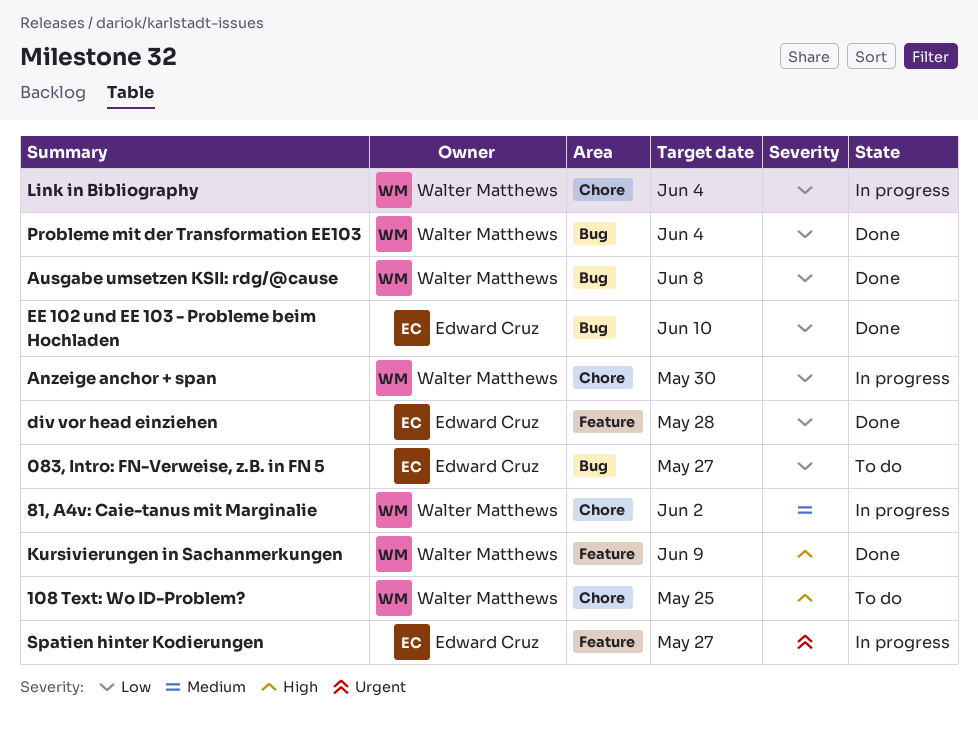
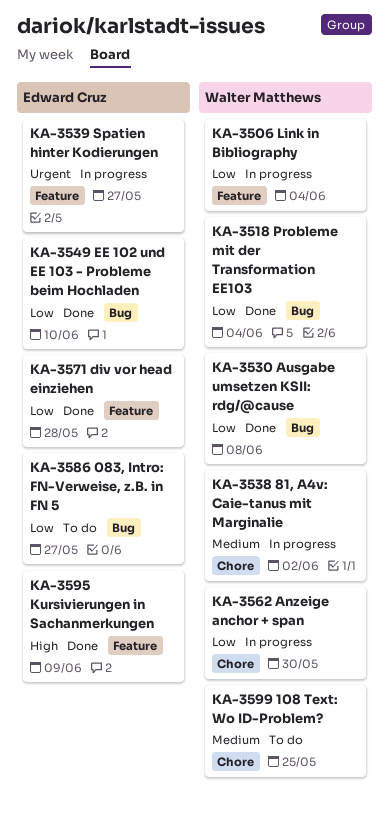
108 Text: Wo ID-Problem?, priority: High -> Medium
Kursivierungen in Sachanmerkungen, owner: Walter Matthews -> Edward Cruz
Link in Bibliography, label: Chore -> Feature

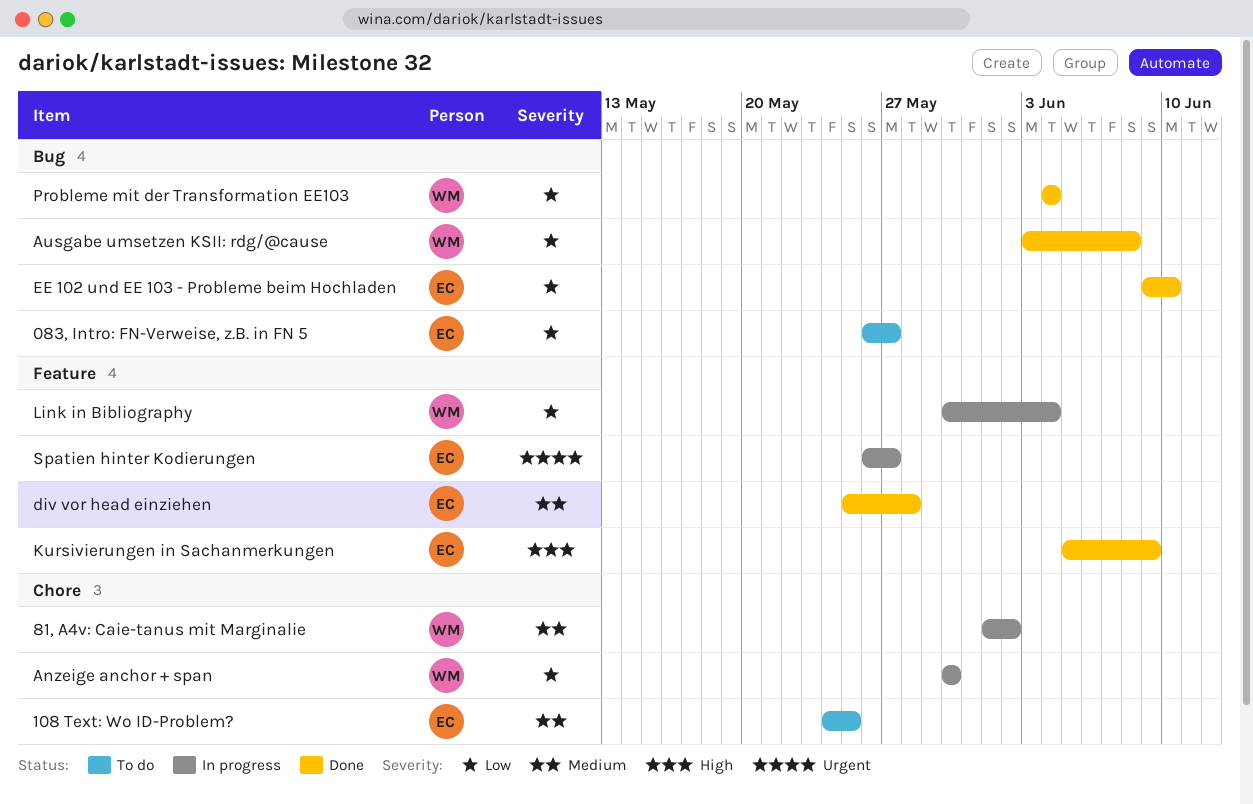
108 Text: Wo ID-Problem?, owner: Walter Matthews -> Edward Cruz
div vor head einziehen, priority: Low -> Medium

